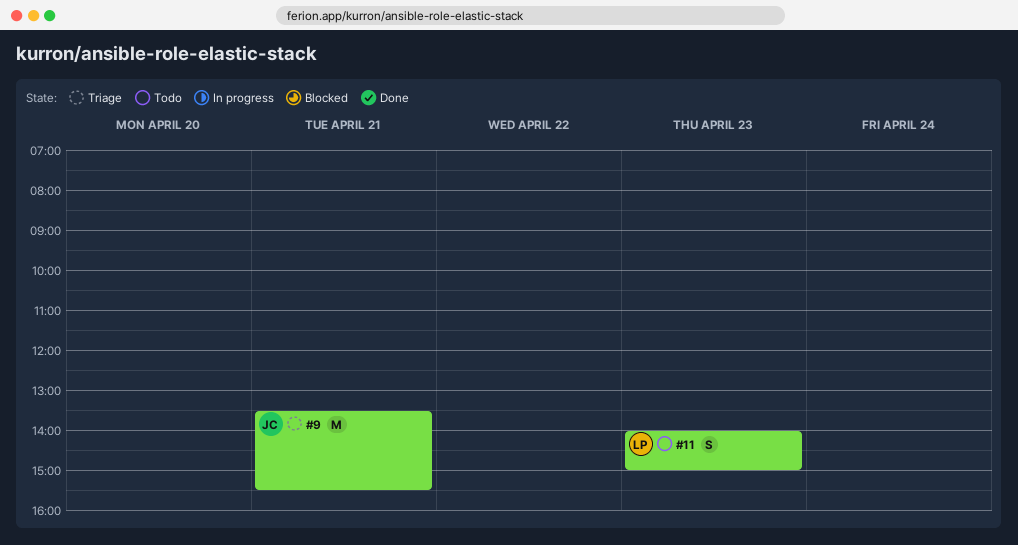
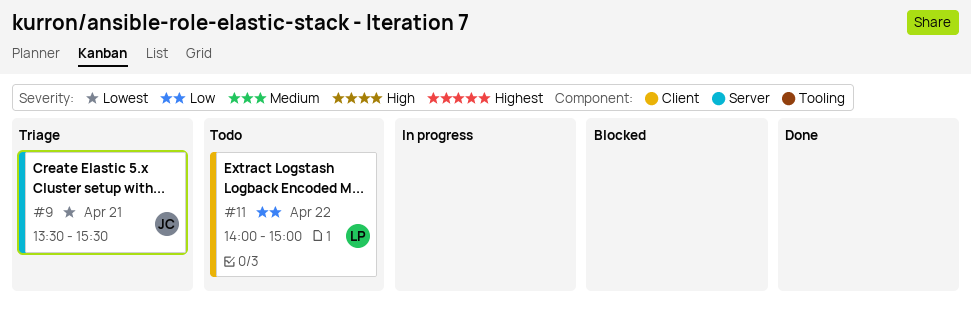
#11, day: Apr 23 -> Apr 22

